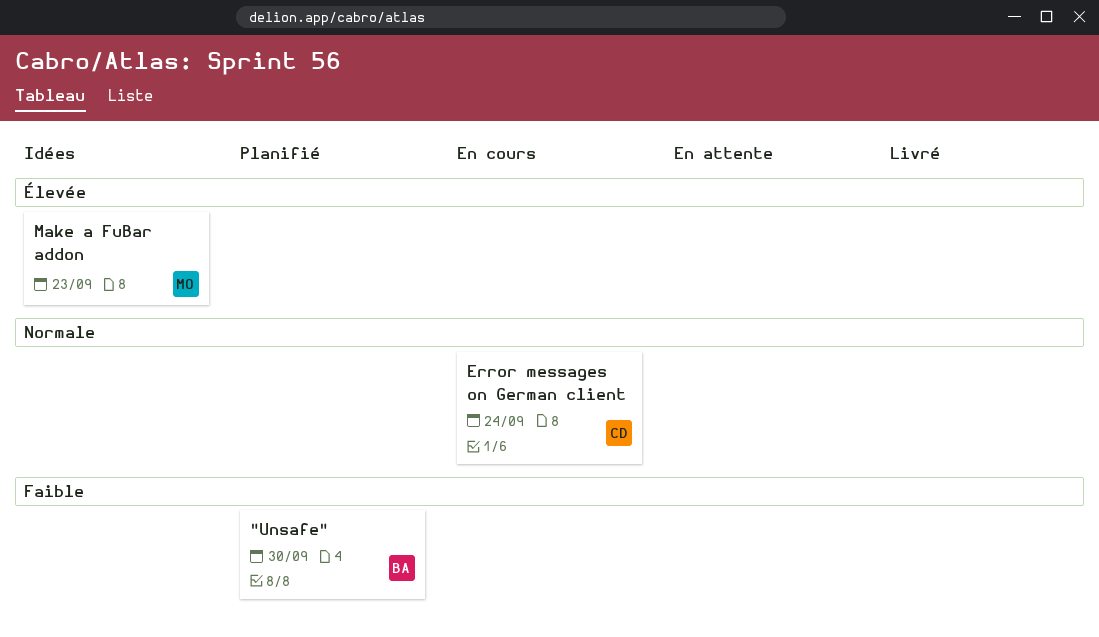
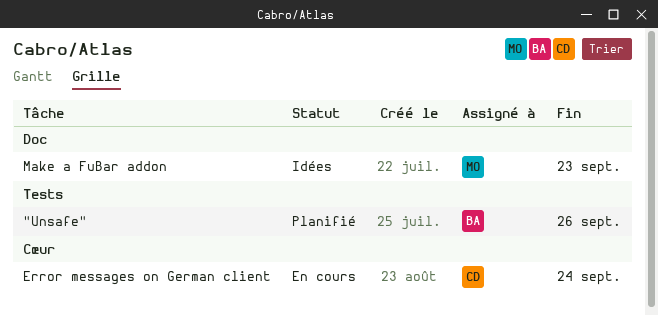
"Unsafe", due: Sep 30 -> Sep 26

